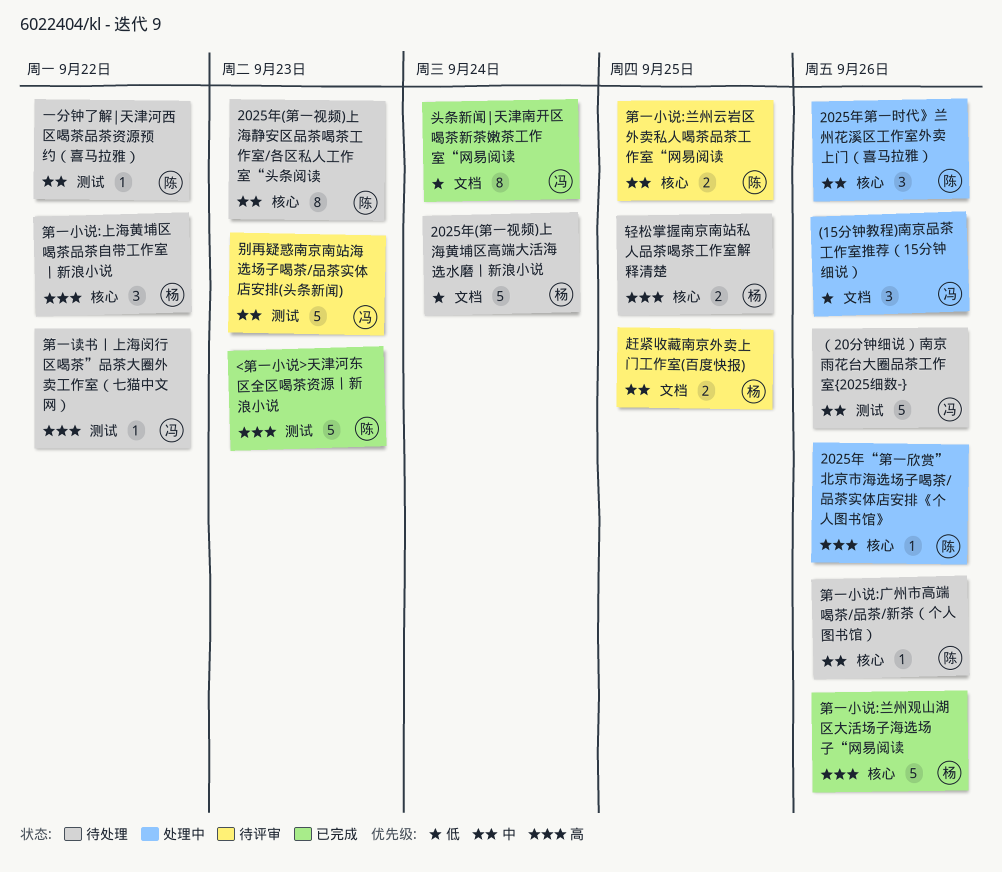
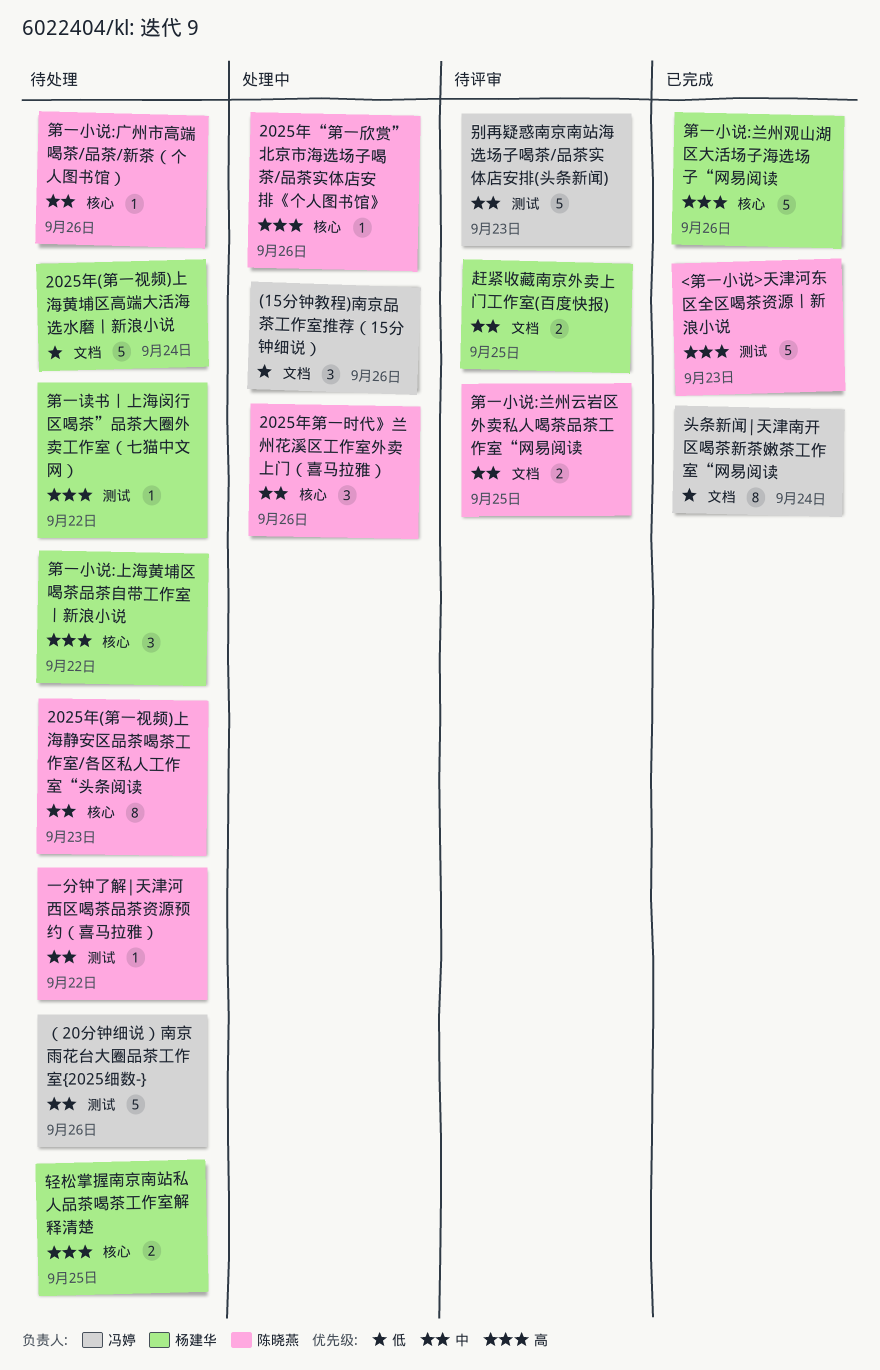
第一小说:兰州云岩区外卖私人喝茶品茶工作室“网易阅读, label: 核心 -> 文档
第一读书丨上海闵行区喝茶”品茶大圈外卖工作室（七猫中文网）, owner: 冯婷 -> 杨建华

